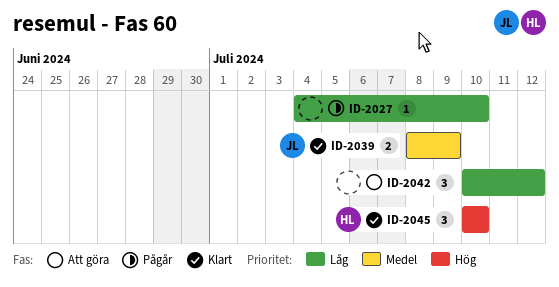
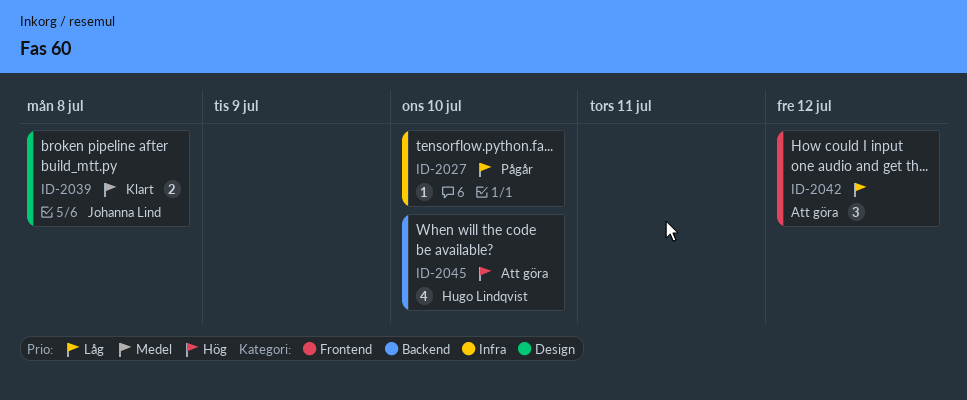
ID-2039, due: Jul 9 -> Jul 8
ID-2045, status: Klart -> Att göra
ID-2045, estimate: 3 -> 4

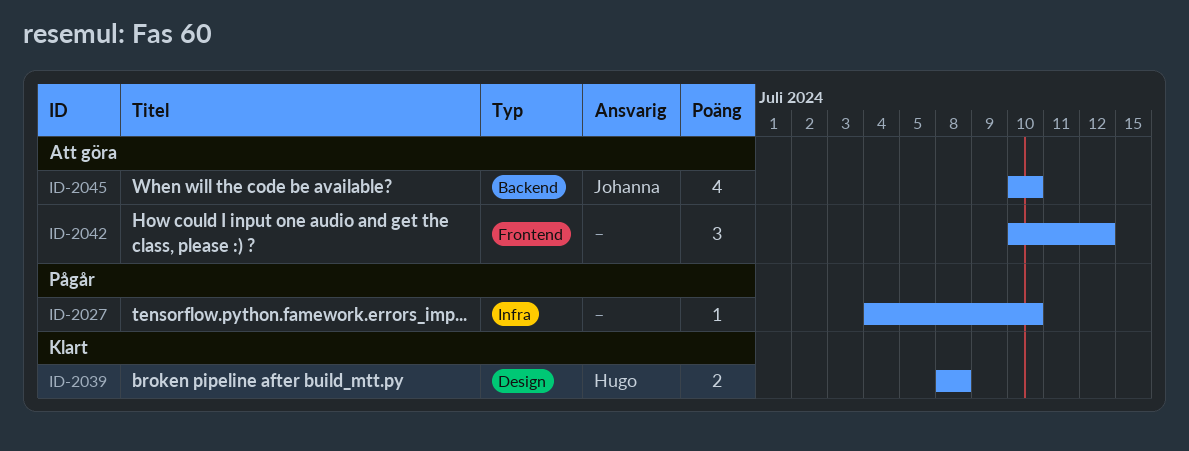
ID-2039, owner: Johanna Lind -> Hugo Lindqvist
ID-2045, owner: Hugo Lindqvist -> Johanna Lind

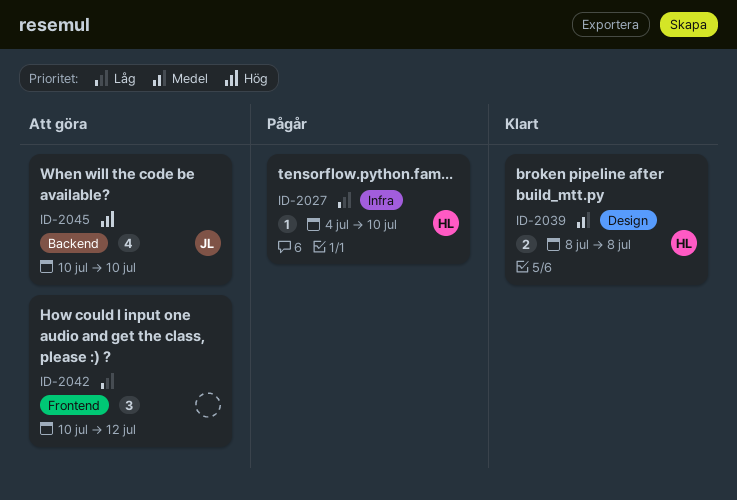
ID-2027, owner: none -> Hugo

